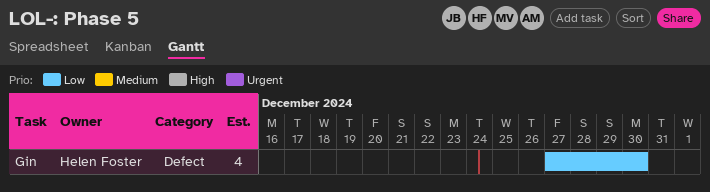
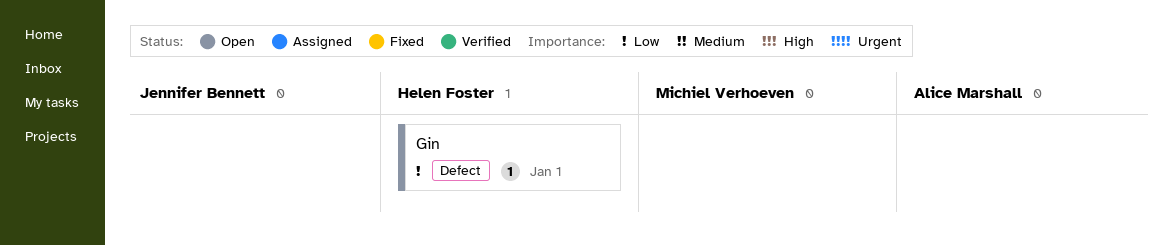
Gin, estimate: 4 -> 1
Gin, due: Dec 30 -> Jan 1

